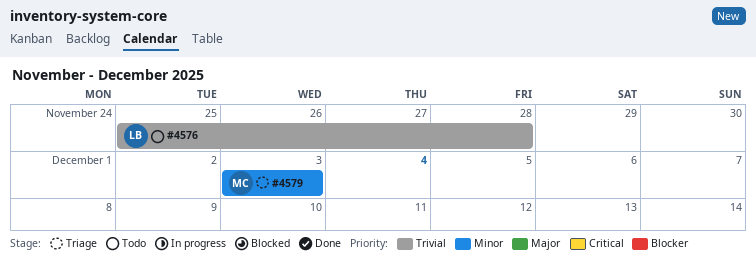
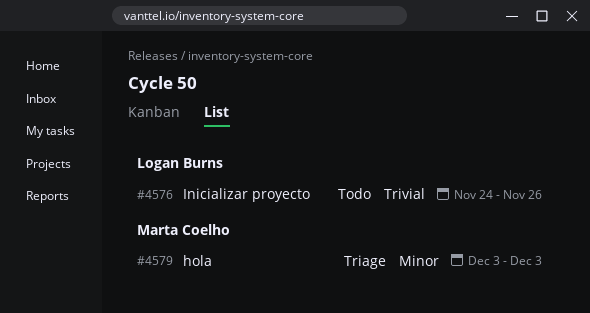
#4576, start: Nov 25 -> Nov 24
#4576, due: Nov 28 -> Nov 26

